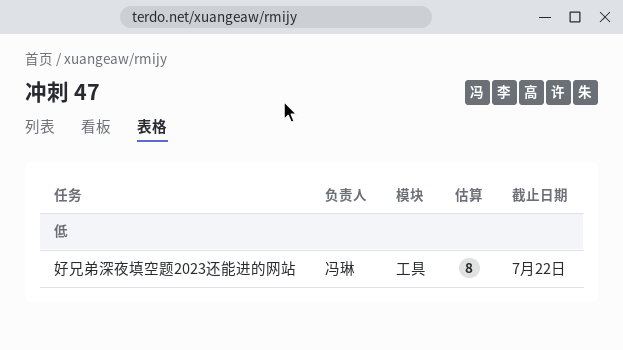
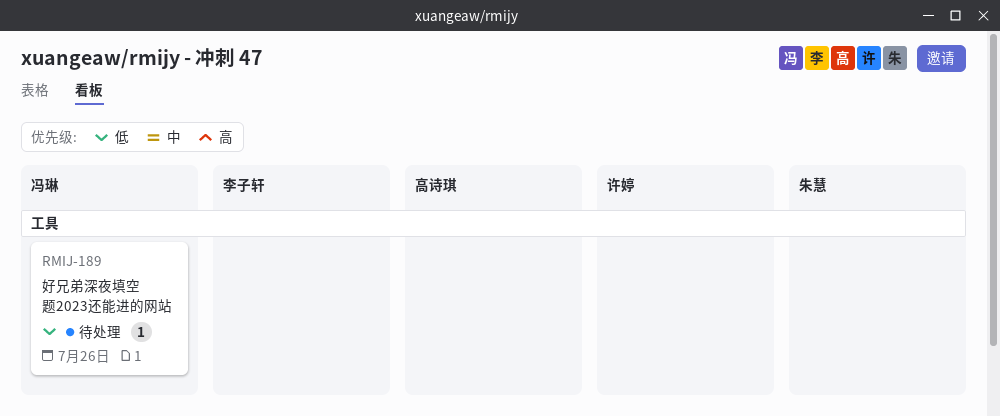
好兄弟深夜填空题2023还能进的网站, estimate: 8 -> 1
好兄弟深夜填空题2023还能进的网站, due: Jul 22 -> Jul 26

